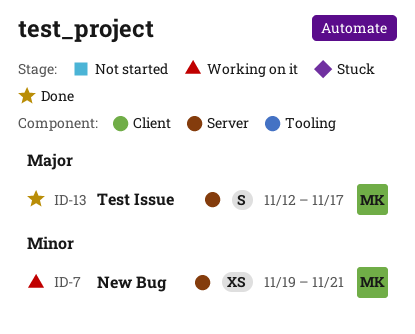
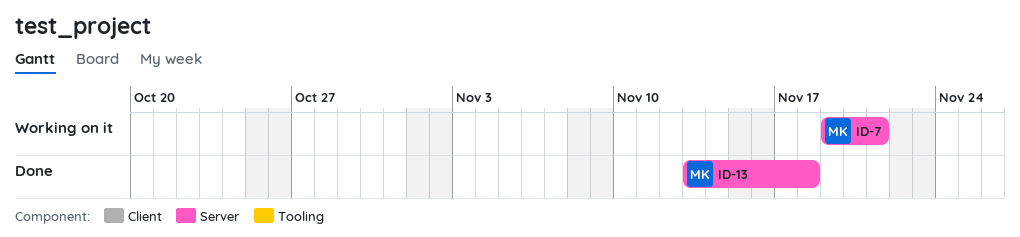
ID-13, start: Nov 12 -> Nov 13
ID-13, due: Nov 17 -> Nov 18

